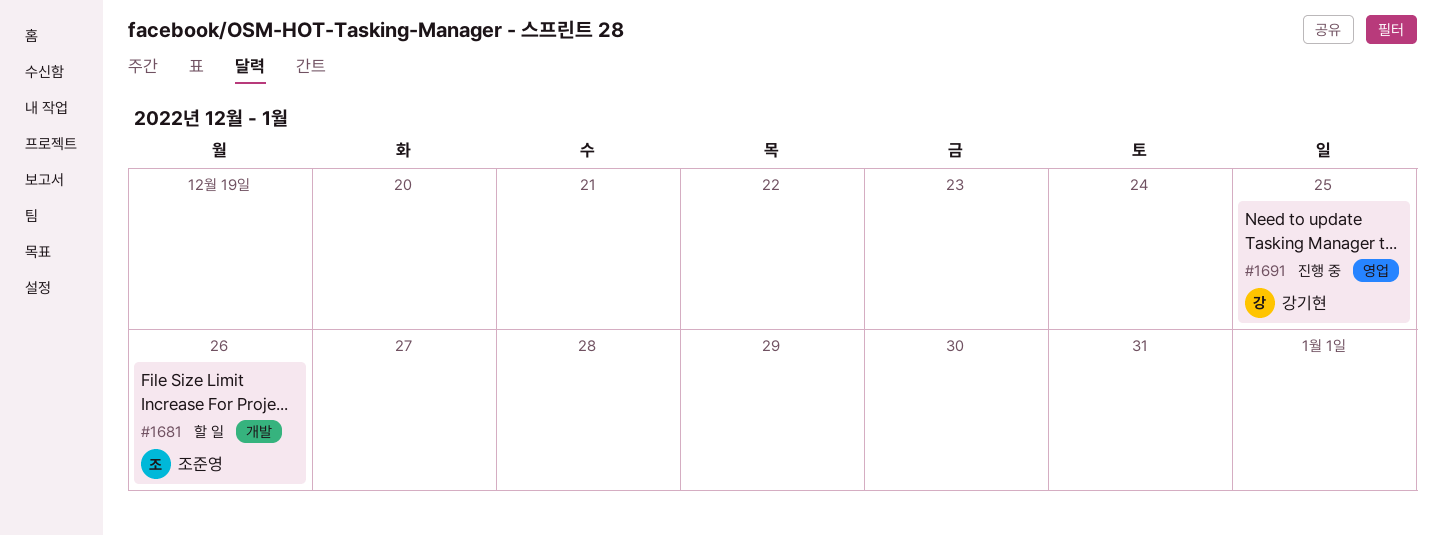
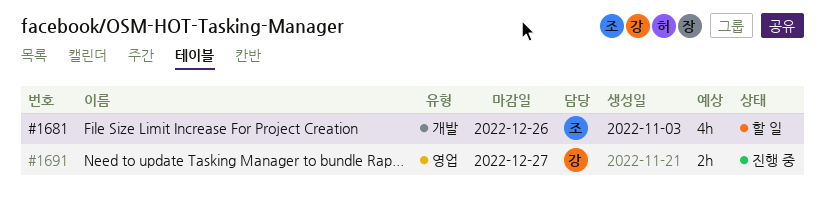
#1691, due: Dec 25 -> Dec 27

